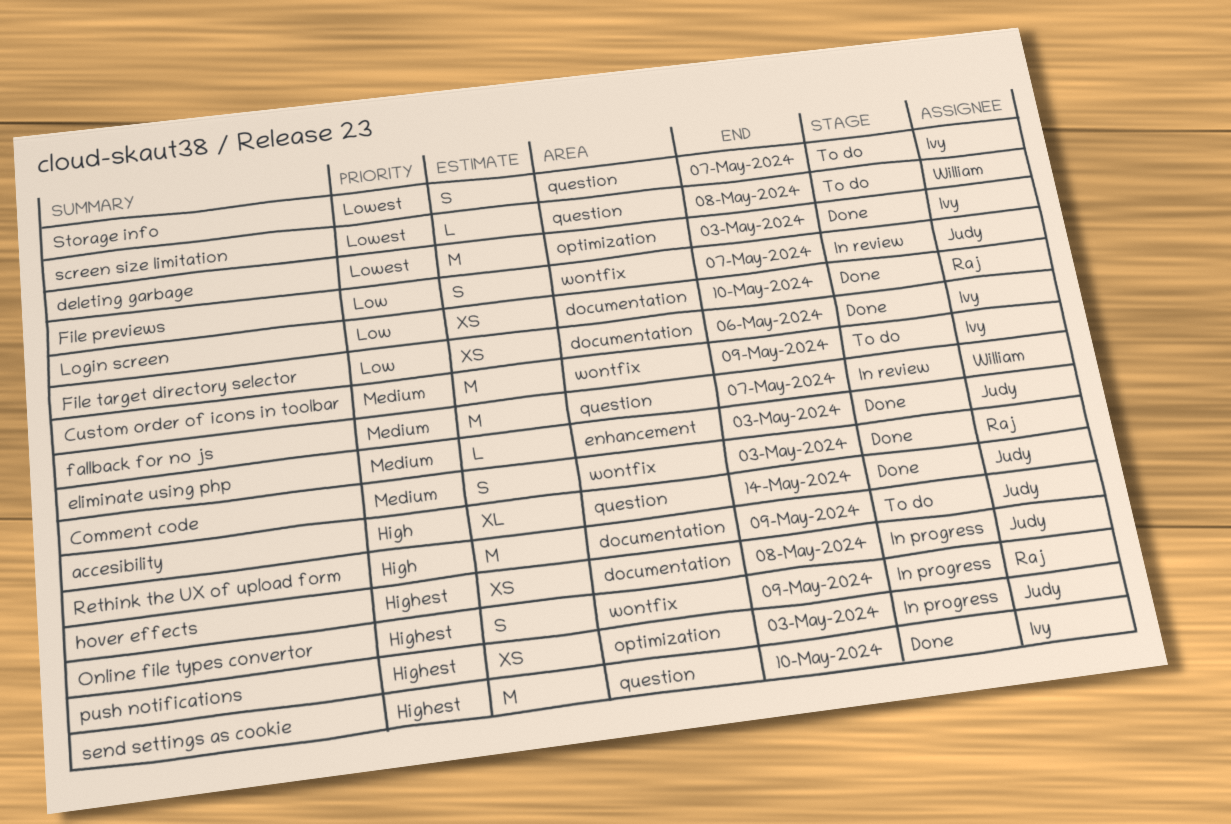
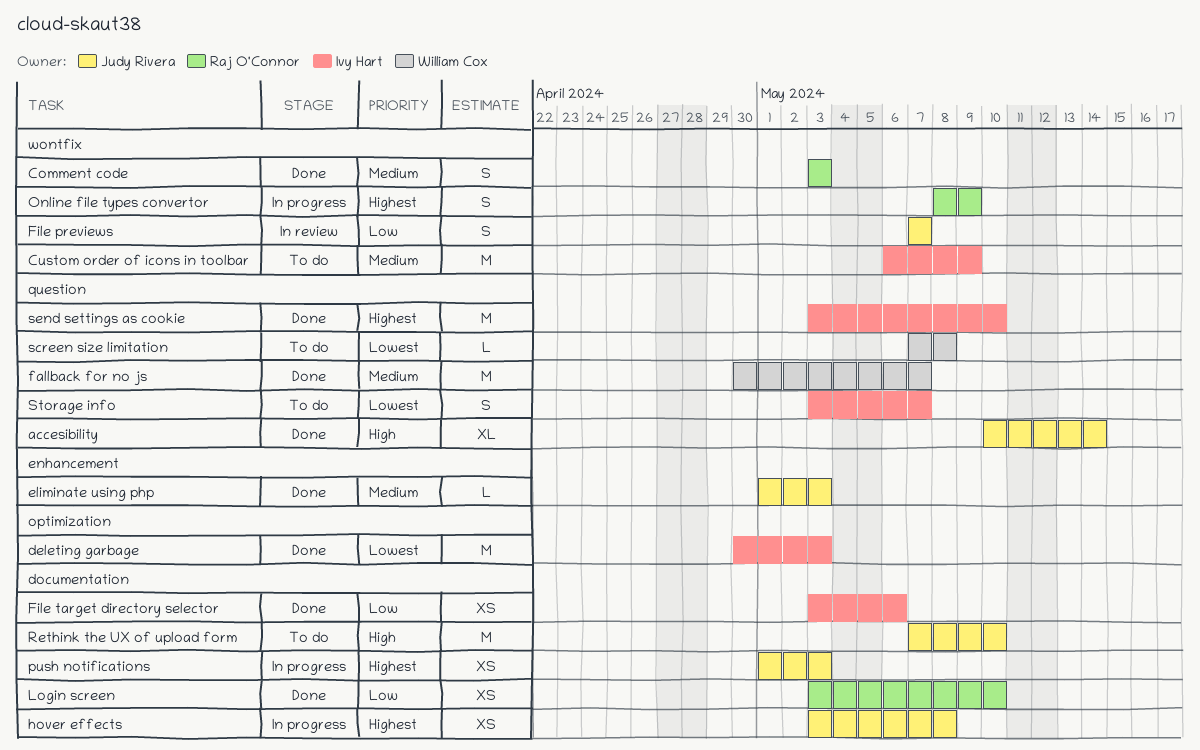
fallback for no js, status: In review -> Done
push notifications, label: optimization -> documentation
Rethink the UX of upload form, due: May 9 -> May 10

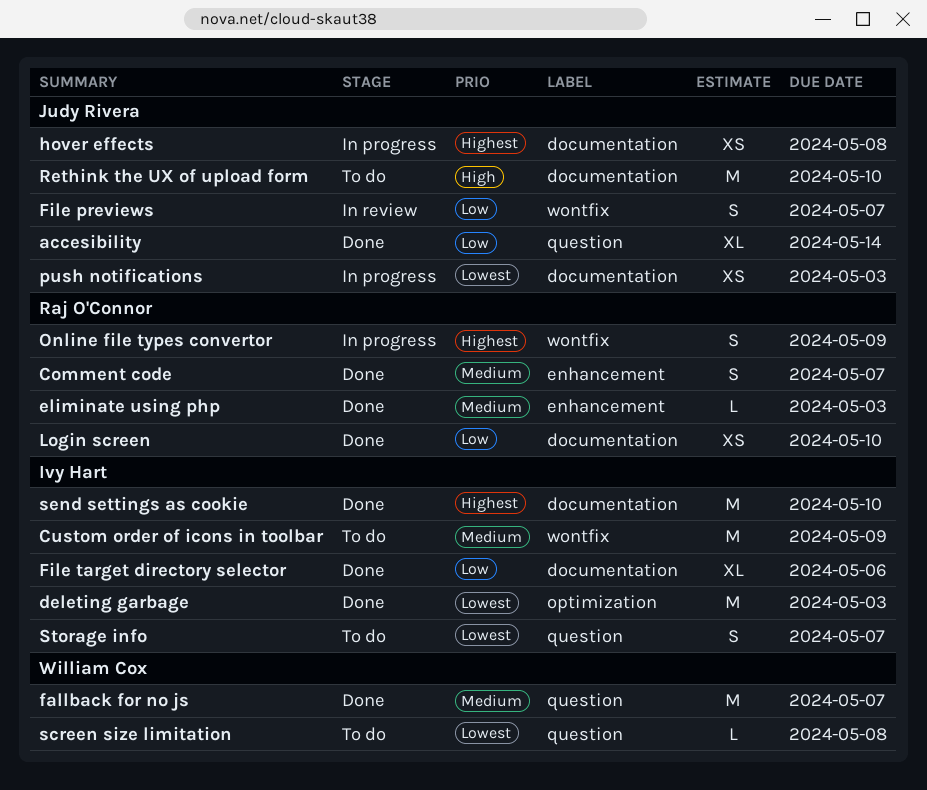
accesibility, priority: High -> Low
Comment code, label: wontfix -> enhancement
Comment code, due: May 3 -> May 7
eliminate using php, owner: Judy Rivera -> Raj O'Connor
File target directory selector, estimate: XS -> XL
push notifications, priority: Highest -> Lowest
send settings as cookie, label: question -> documentation

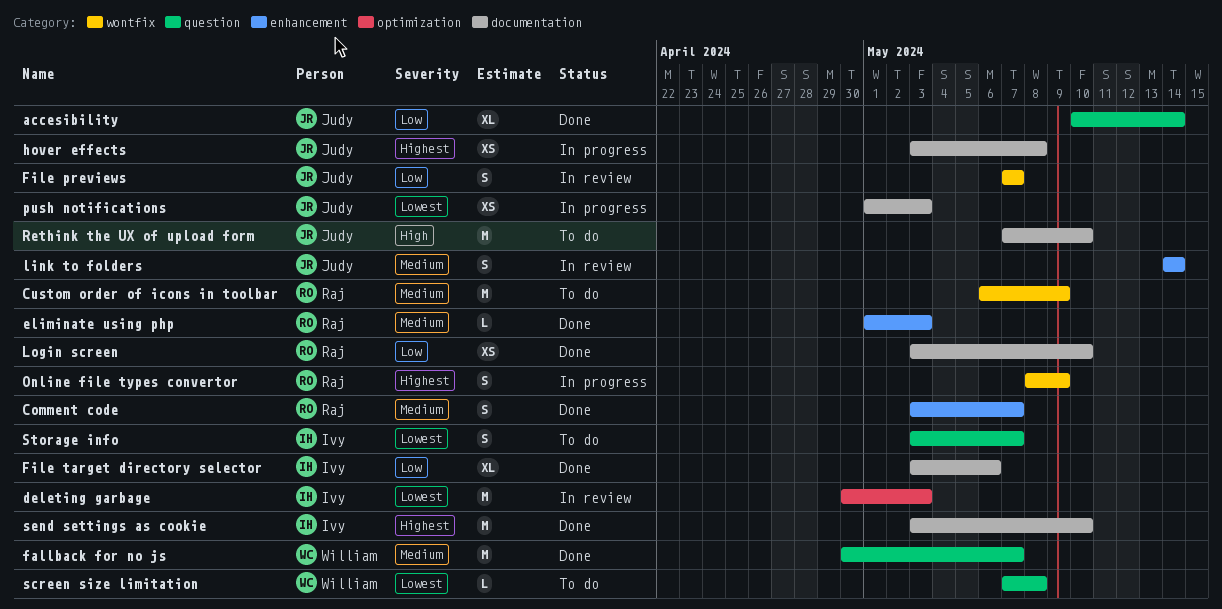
Custom order of icons in toolbar, owner: Ivy Hart -> Raj O'Connor
deleting garbage, status: Done -> In review
link to folders: none -> present

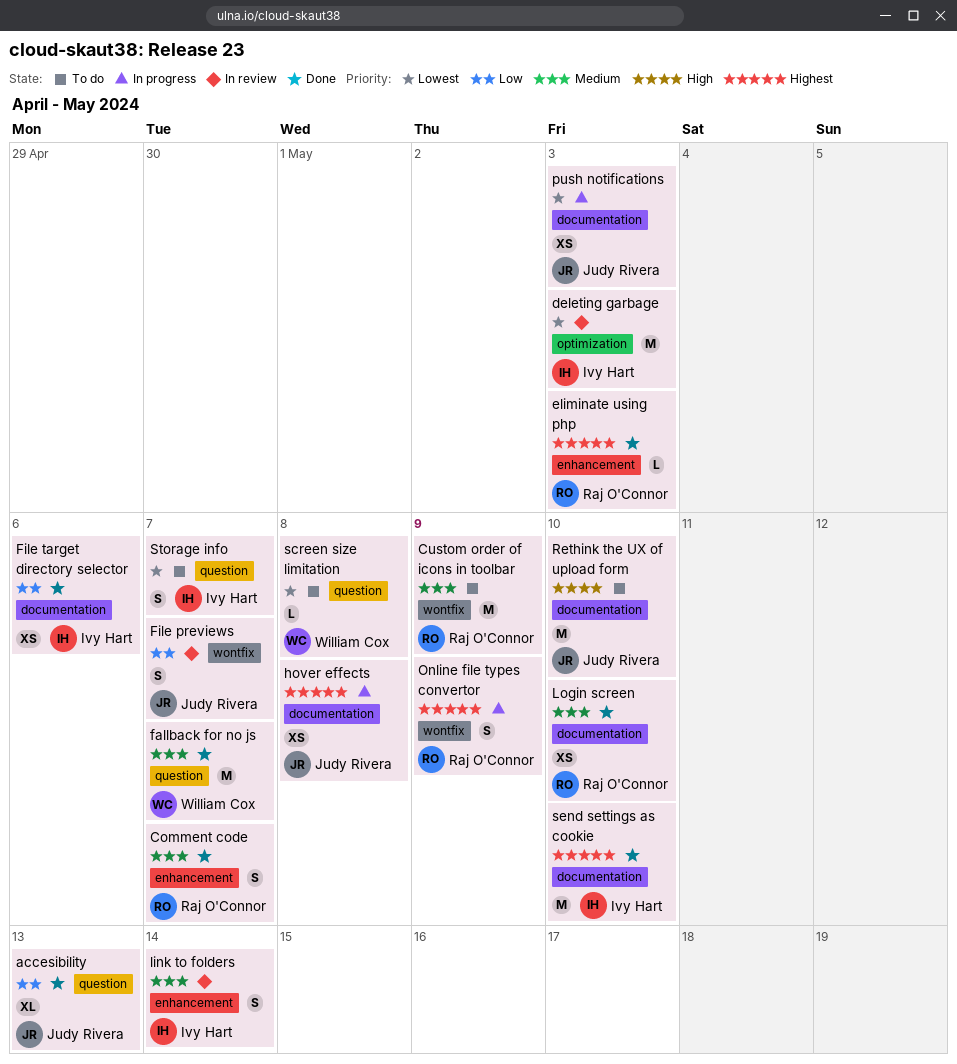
accesibility, due: May 14 -> May 13
eliminate using php, priority: Medium -> Highest
File target directory selector, estimate: XL -> XS
link to folders, owner: Judy Rivera -> Ivy Hart
Login screen, priority: Low -> Medium

